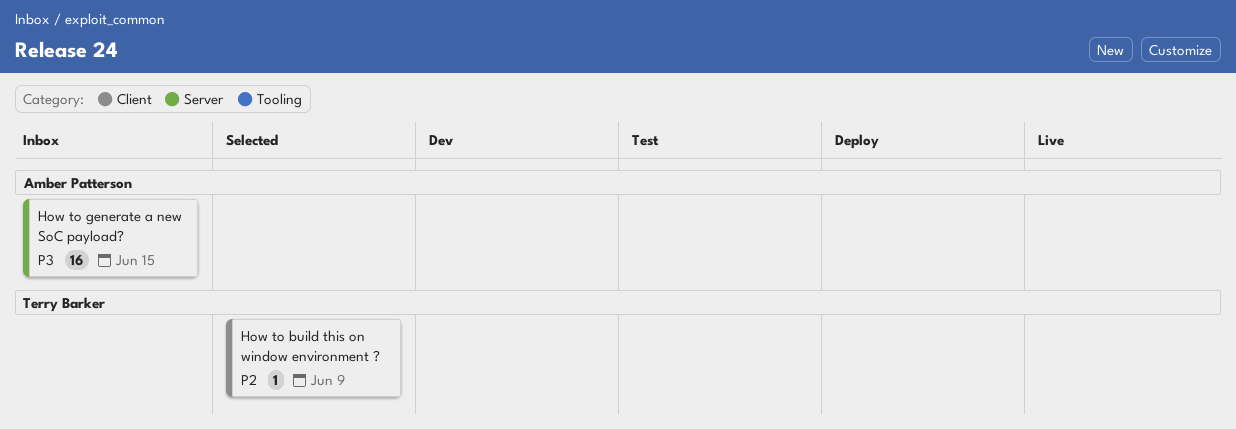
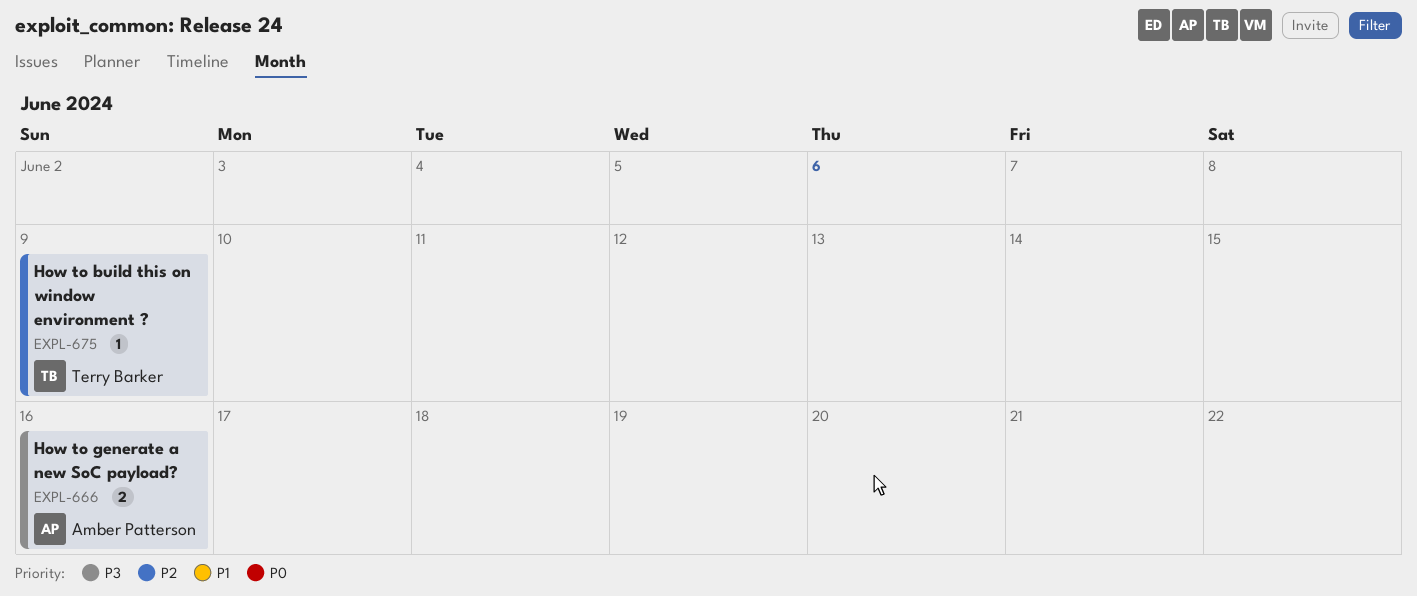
How to generate a new SoC payload?, estimate: 16 -> 2
How to generate a new SoC payload?, due: Jun 15 -> Jun 16

